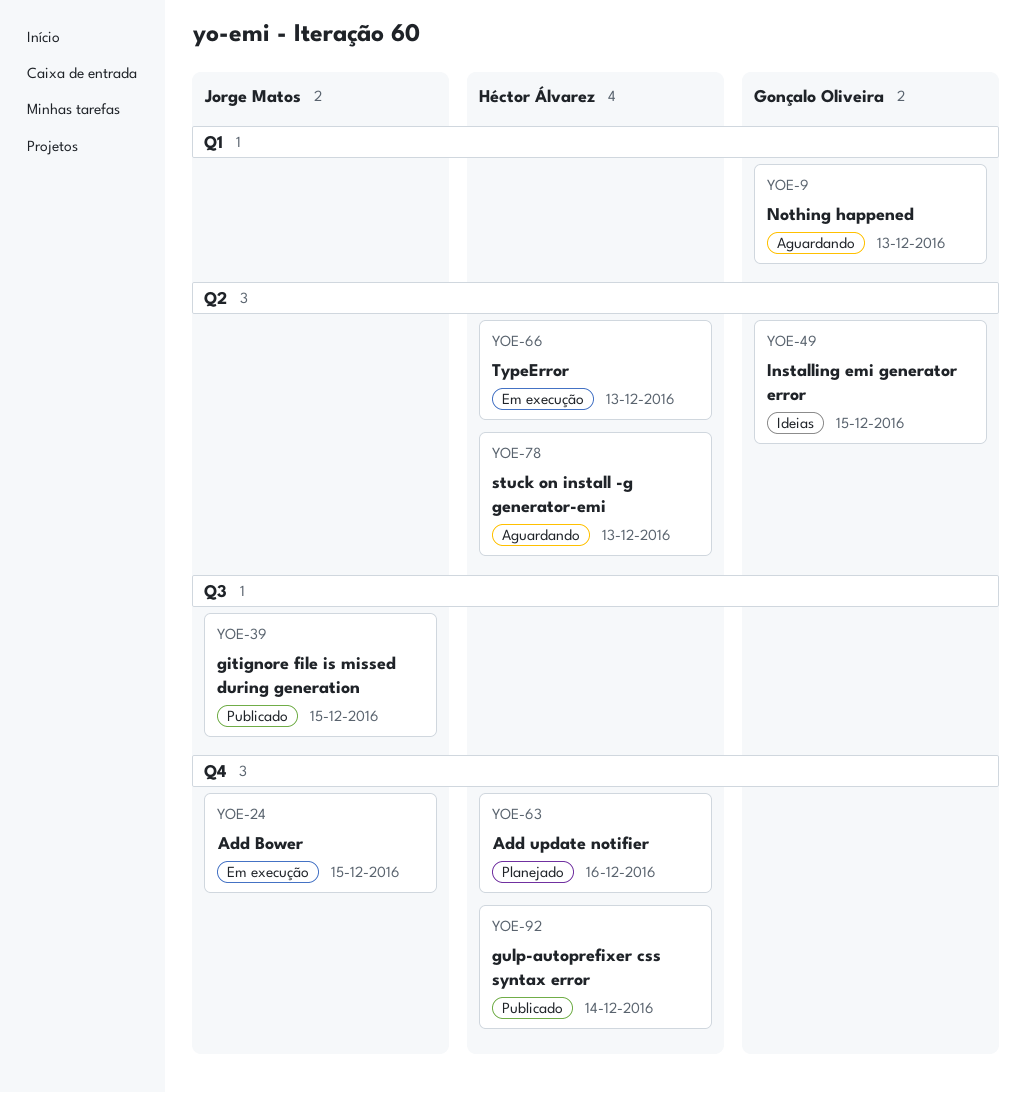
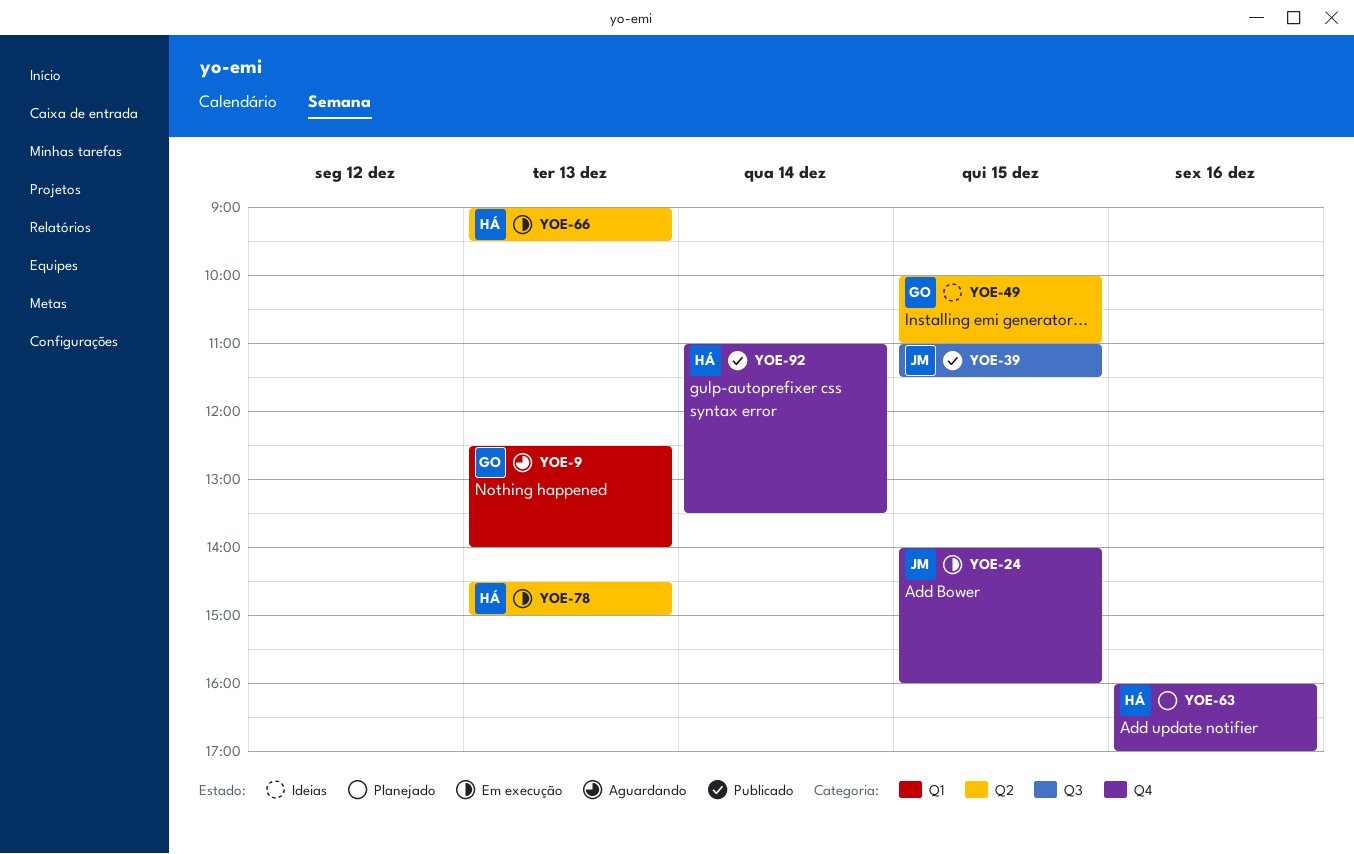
YOE-78, status: Aguardando -> Em execução

